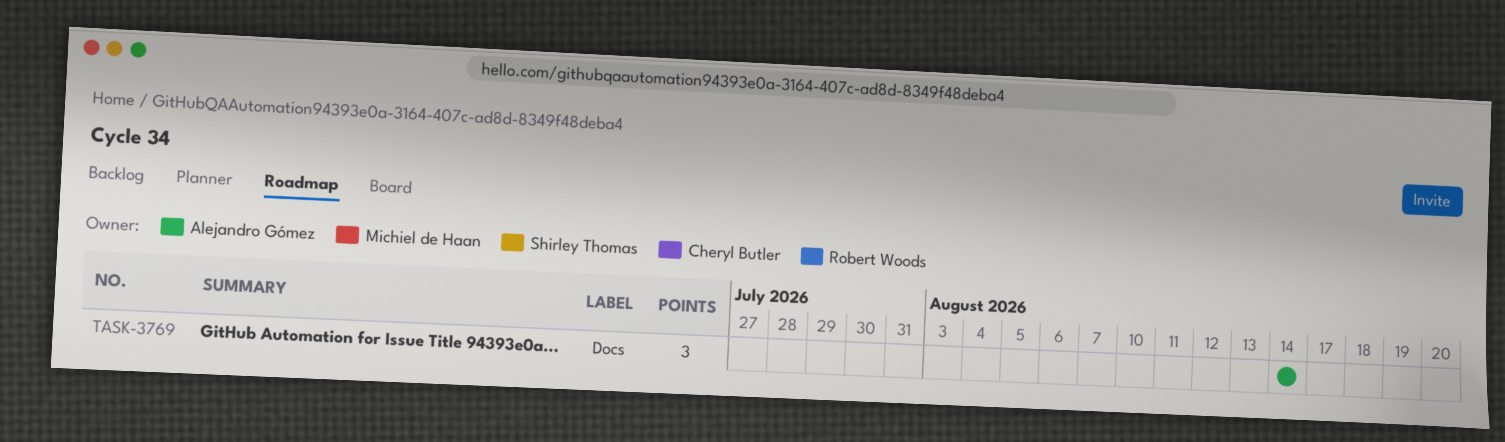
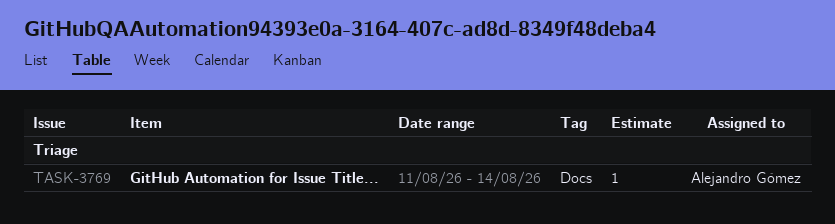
TASK-3769, estimate: 3 -> 1
TASK-3769, start: Aug 14 -> Aug 11

